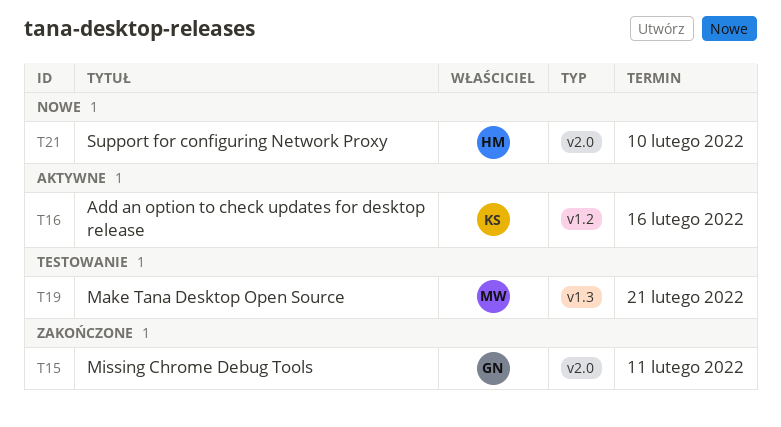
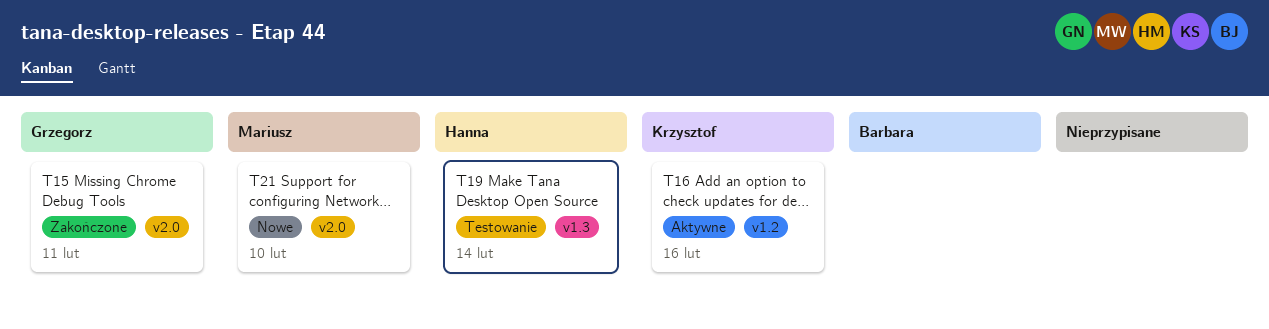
T19, owner: Mariusz -> Hanna
T19, due: Feb 21 -> Feb 14
T21, owner: Hanna -> Mariusz

